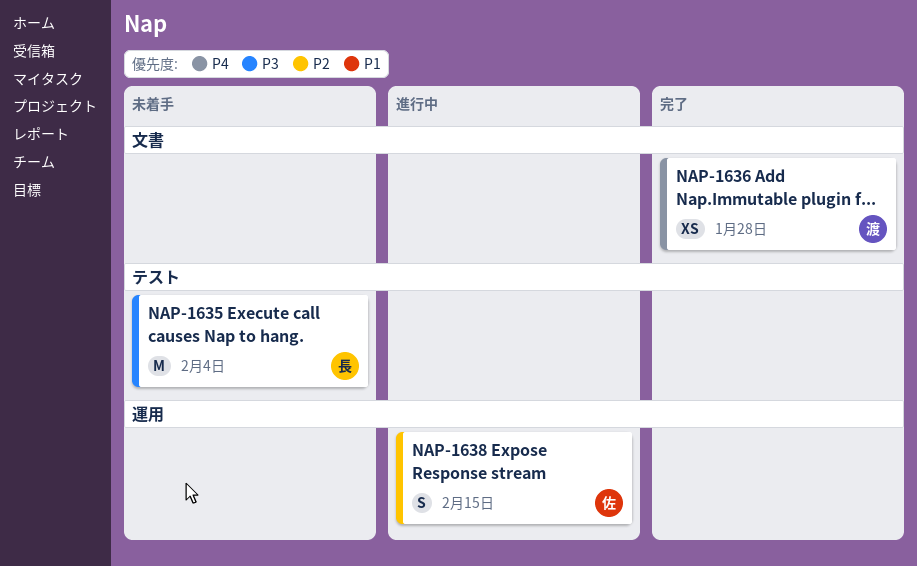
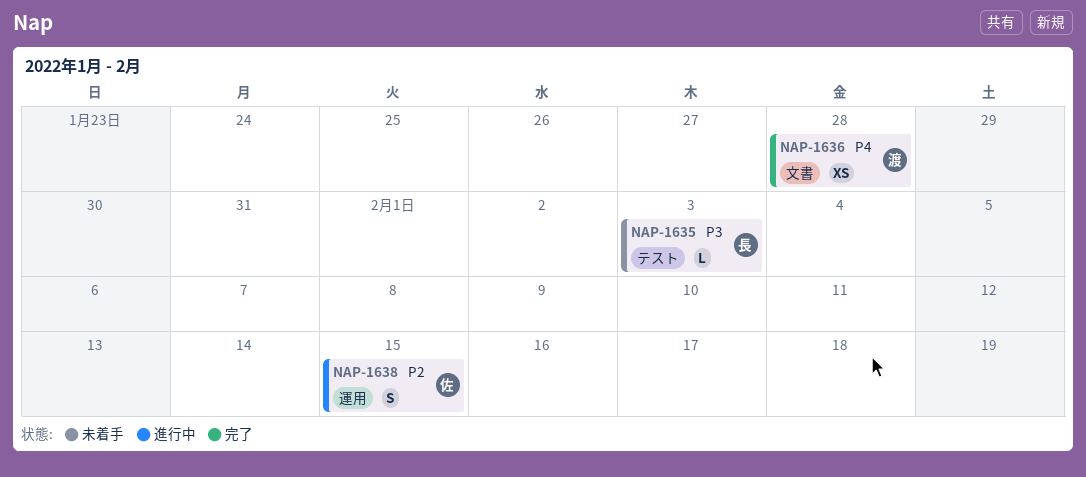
NAP-1635, estimate: M -> L
NAP-1635, due: Feb 4 -> Feb 3

